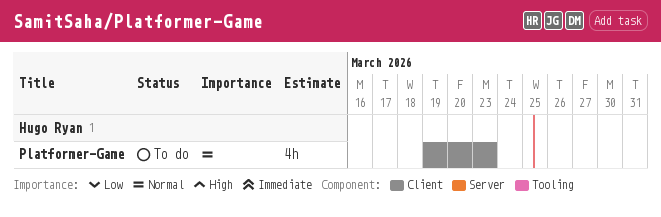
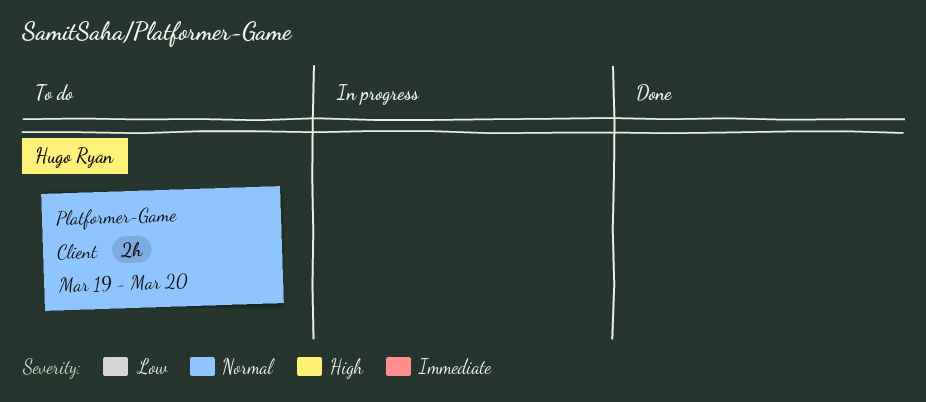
Platformer-Game, estimate: 4h -> 2h
Platformer-Game, due: Mar 23 -> Mar 20

